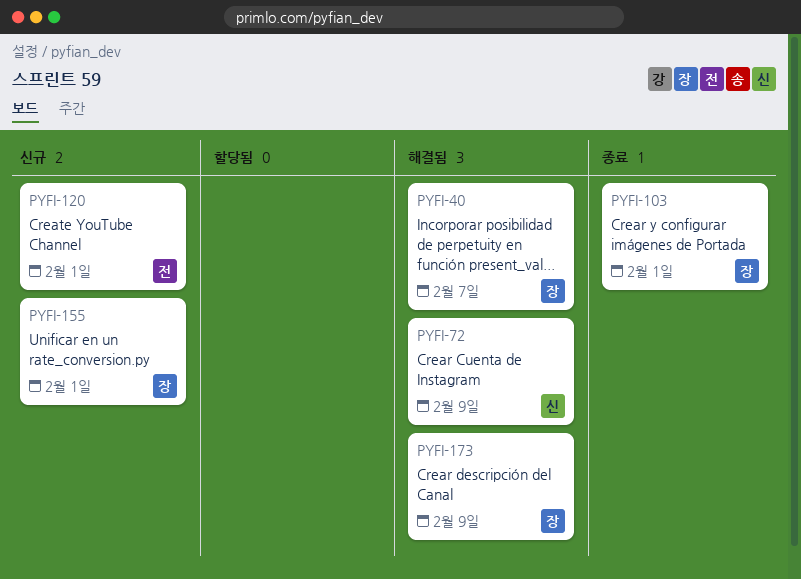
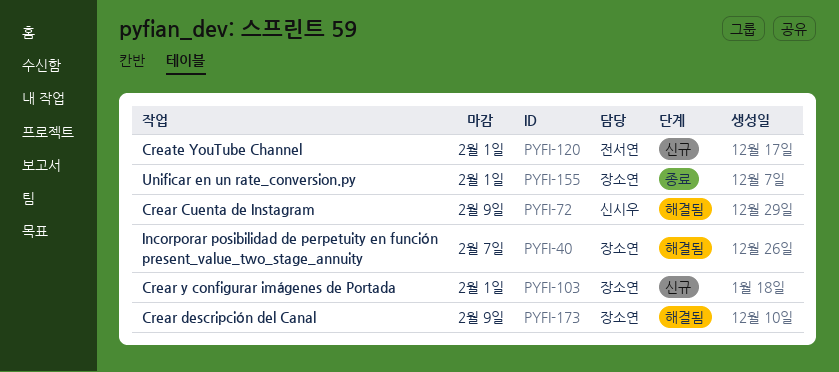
PYFI-103, status: 종료 -> 신규
PYFI-155, status: 신규 -> 종료

